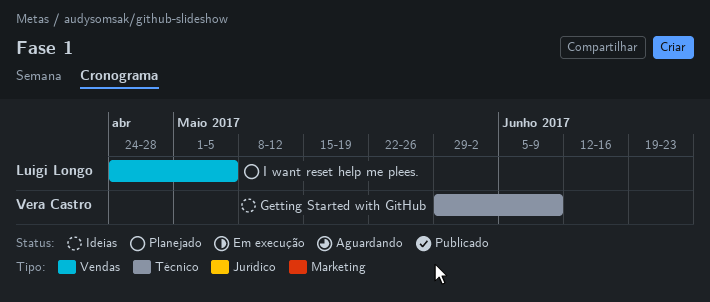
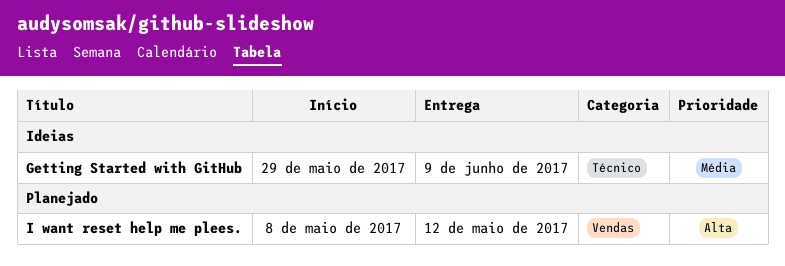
I want reset help me plees., start: Apr 24 -> May 8
I want reset help me plees., due: May 5 -> May 12

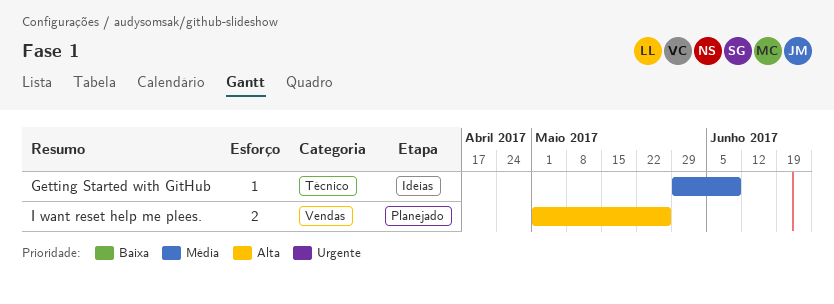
I want reset help me plees., start: May 8 -> May 1
I want reset help me plees., due: May 12 -> May 26

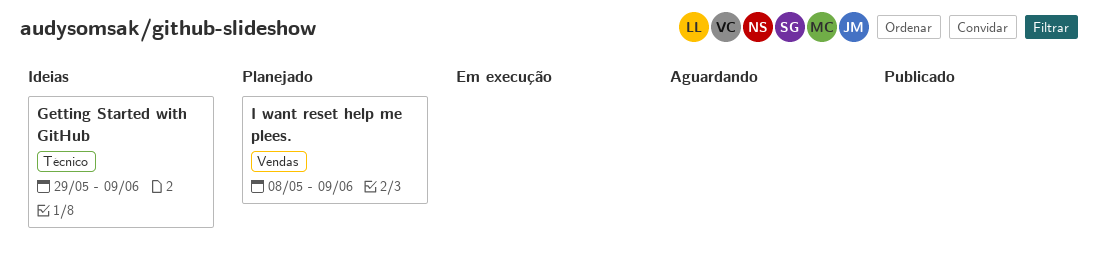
I want reset help me plees., start: May 1 -> May 8
I want reset help me plees., due: May 26 -> Jun 9

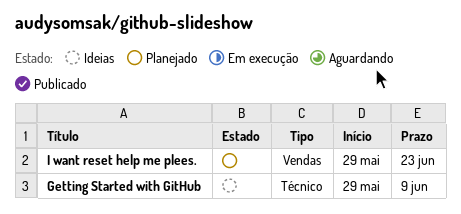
I want reset help me plees., start: May 8 -> May 29
I want reset help me plees., due: Jun 9 -> Jun 23

